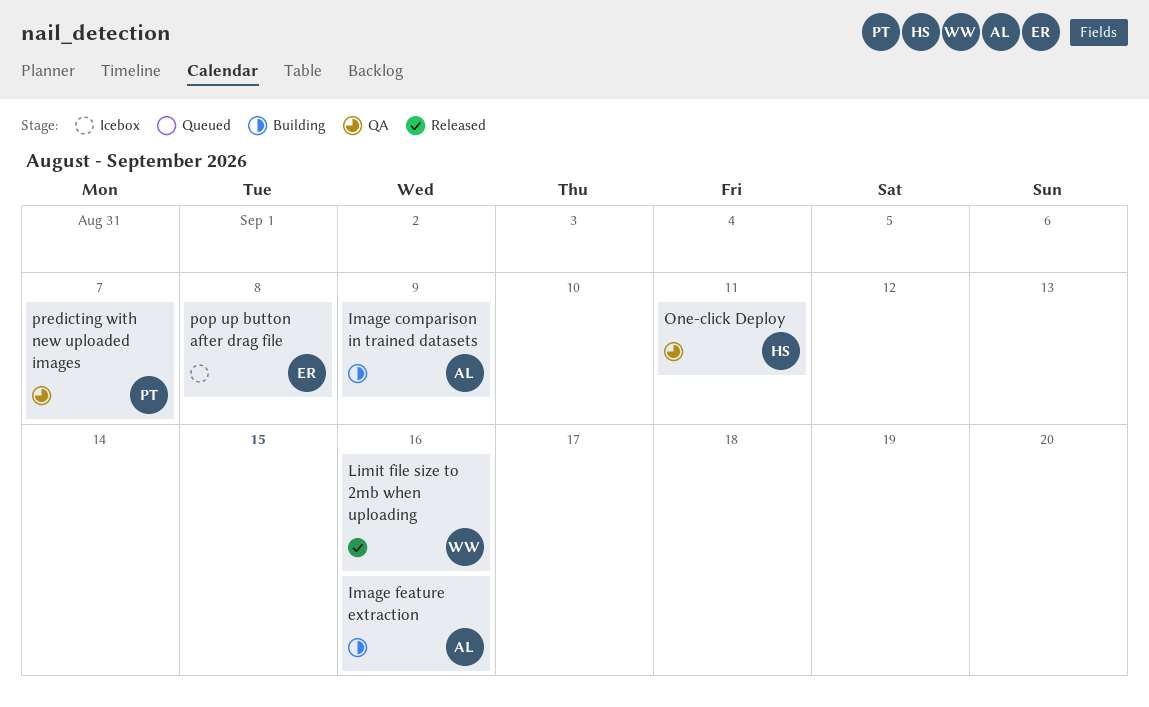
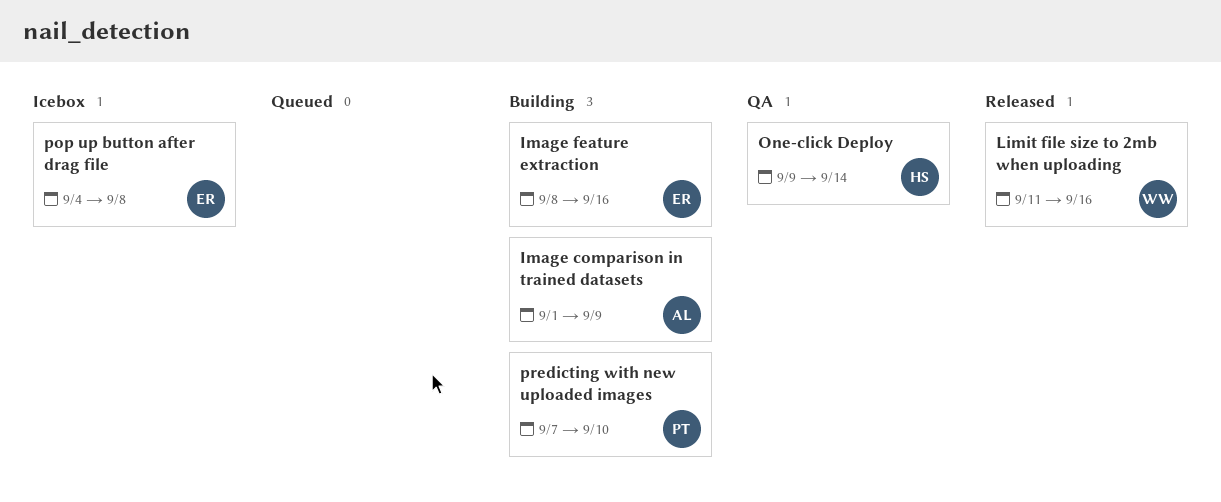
Image feature extraction, owner: AL -> ER
One-click Deploy, due: Sep 11 -> Sep 14
predicting with new uploaded images, status: QA -> Building
predicting with new uploaded images, due: Sep 7 -> Sep 10

